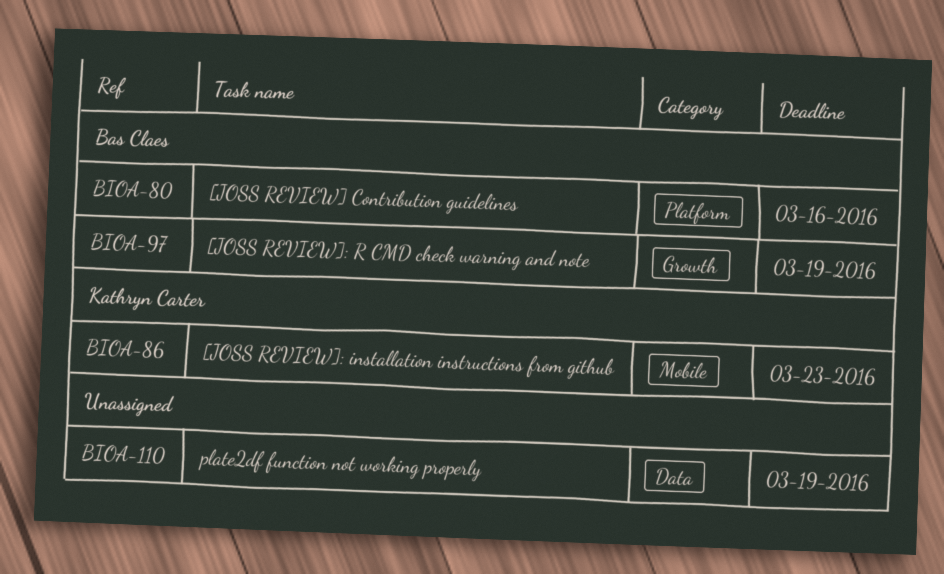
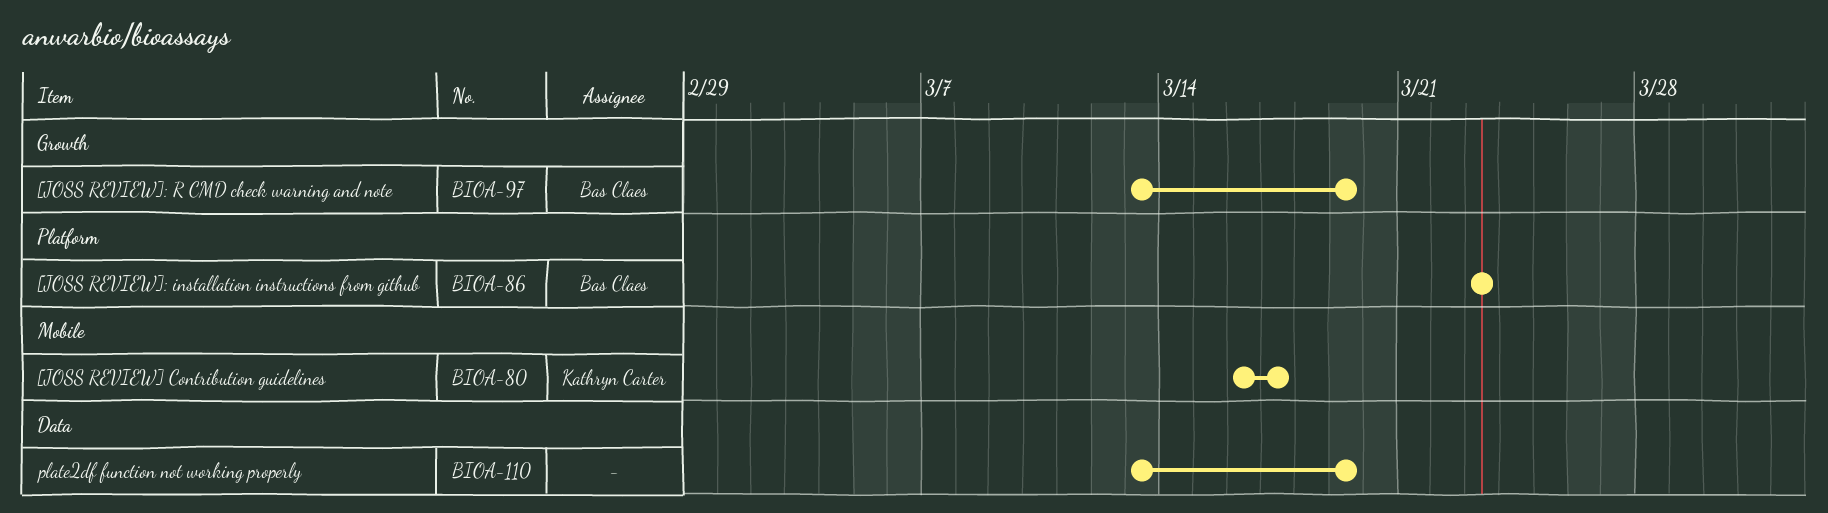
BIOA-80, owner: Bas Claes -> Kathryn Carter
BIOA-80, label: Platform -> Mobile
BIOA-80, due: Mar 16 -> Mar 17
BIOA-86, owner: Kathryn Carter -> Bas Claes
BIOA-86, label: Mobile -> Platform

